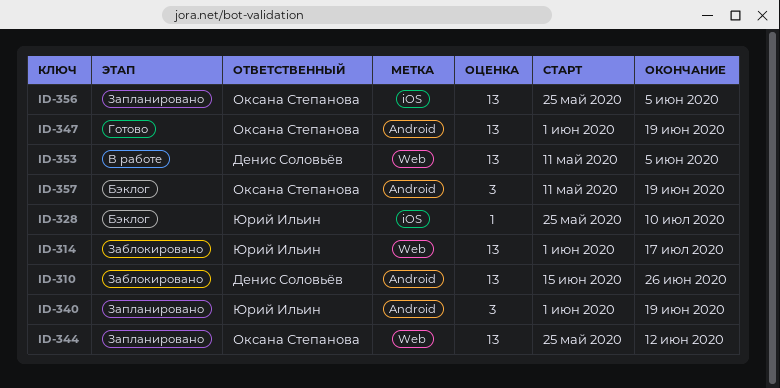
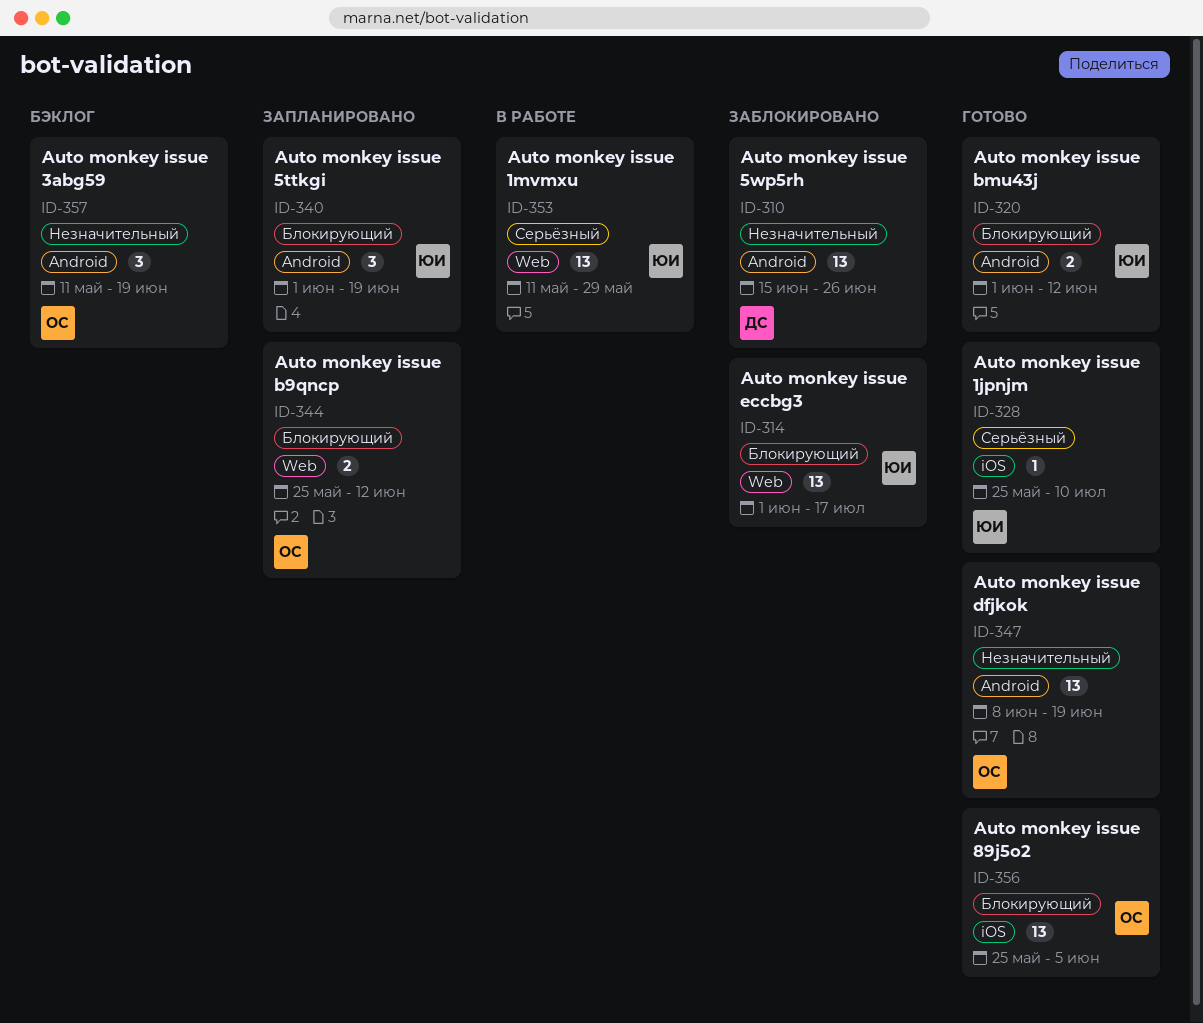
ID-320: none -> present
ID-328, status: Бэклог -> Готово
ID-344, estimate: 13 -> 2
ID-347, start: Jun 1 -> Jun 8
ID-353, owner: Денис Соловьёв -> Юрий Ильин
ID-353, due: Jun 5 -> May 29
ID-356, status: Запланировано -> Готово

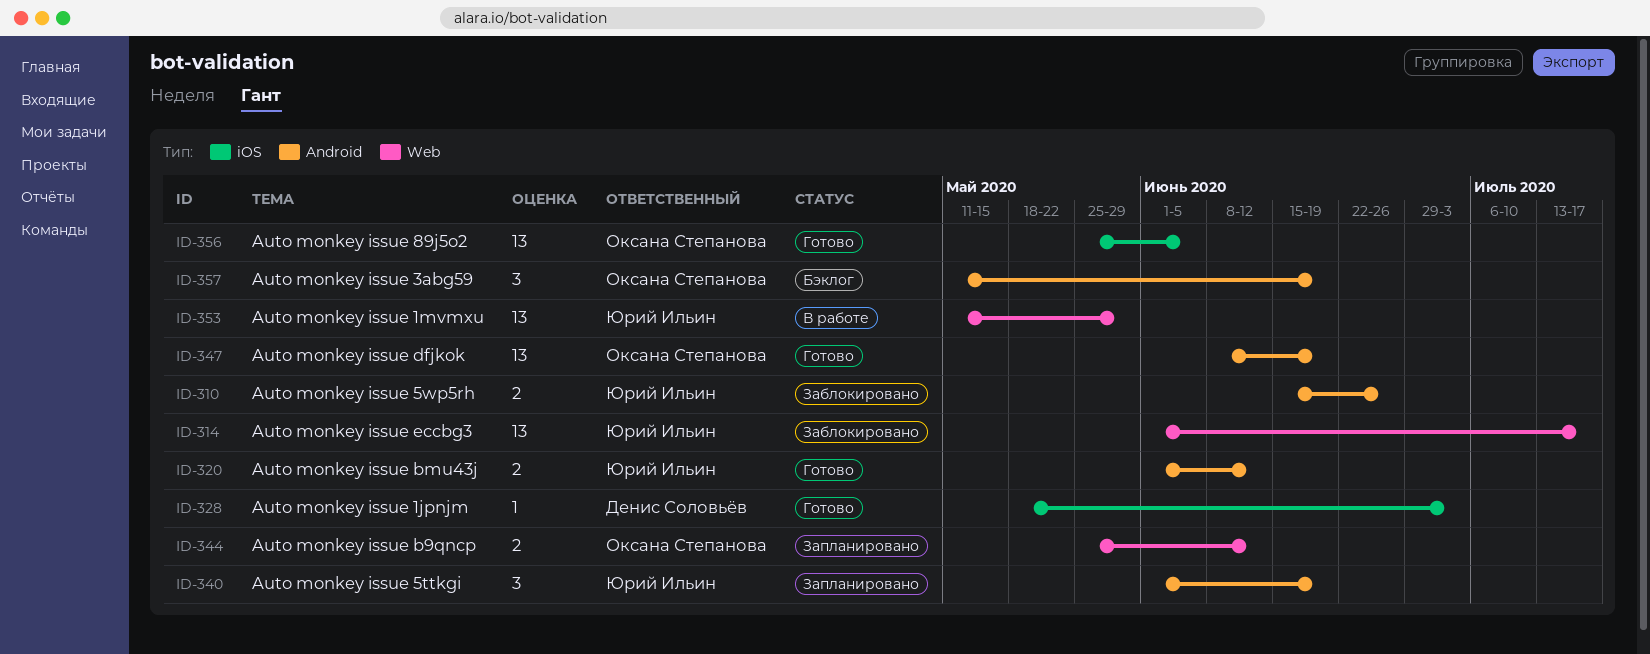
ID-310, owner: Денис Соловьёв -> Юрий Ильин
ID-310, estimate: 13 -> 2
ID-328, owner: Юрий Ильин -> Денис Соловьёв
ID-328, start: May 25 -> May 18
ID-328, due: Jul 10 -> Jul 3

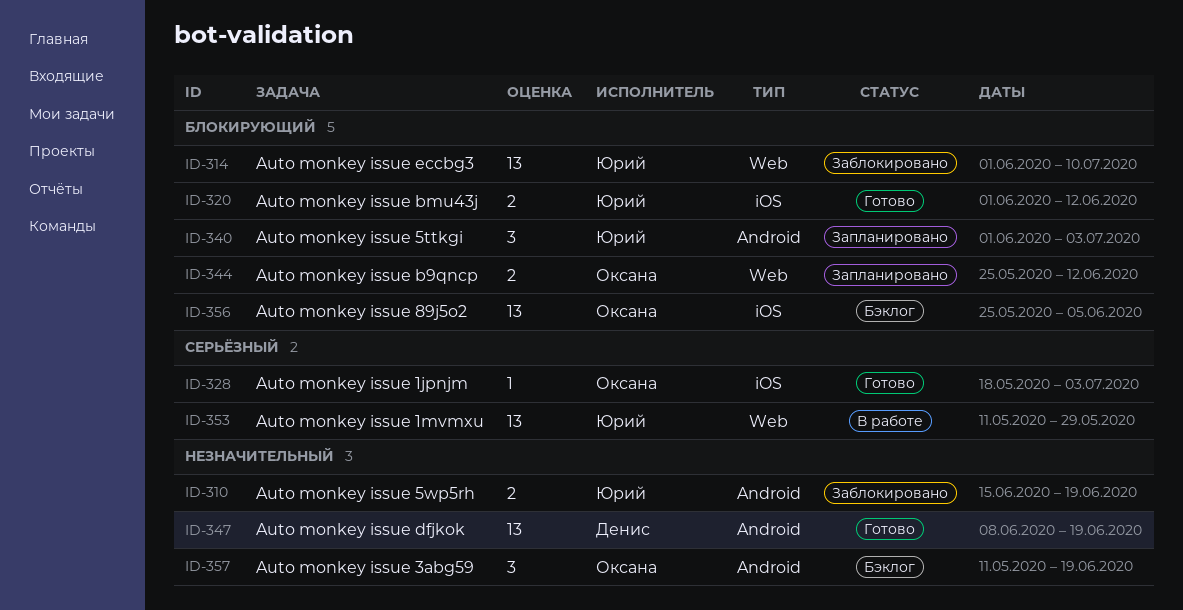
ID-310, due: Jun 26 -> Jun 19
ID-314, due: Jul 17 -> Jul 10
ID-320, label: Android -> iOS
ID-328, owner: Денис Соловьёв -> Оксана Степанова
ID-340, due: Jun 19 -> Jul 3
ID-347, owner: Оксана Степанова -> Денис Соловьёв
ID-356, status: Готово -> Бэклог

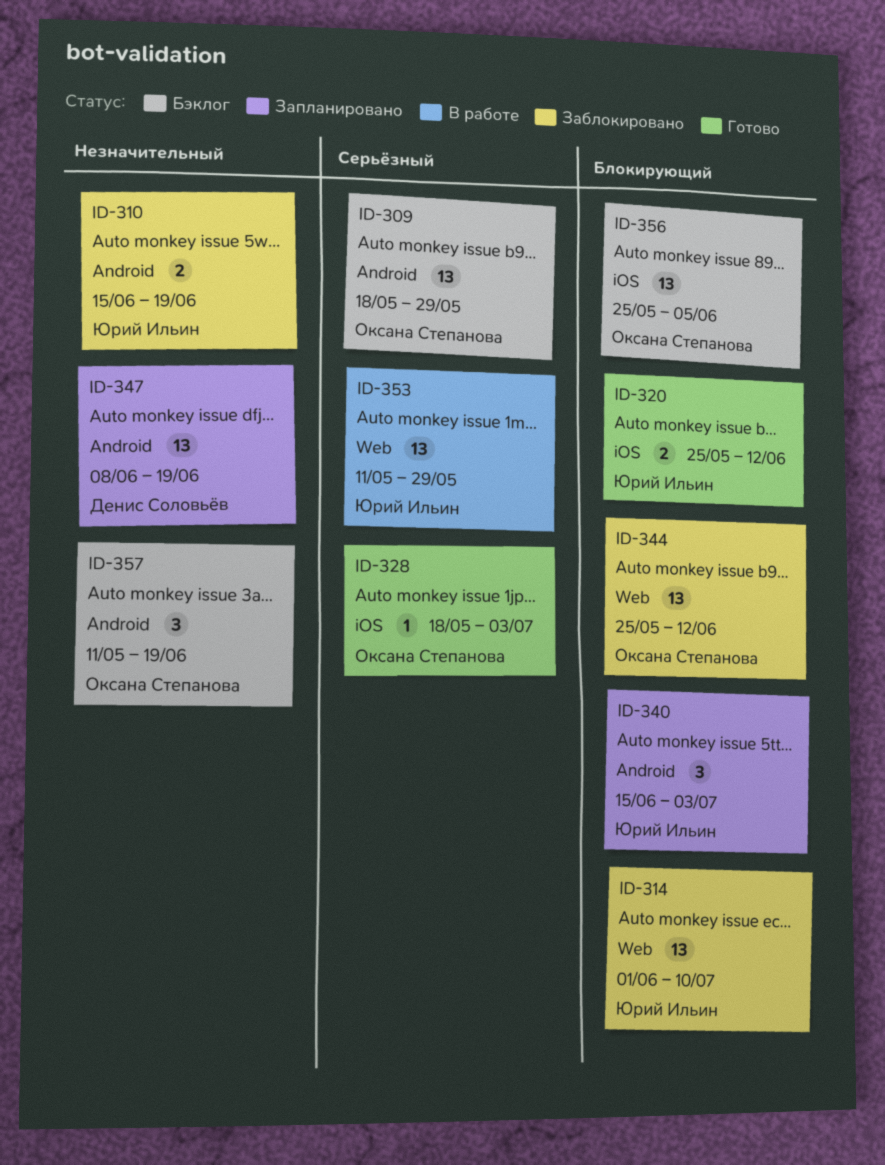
ID-309: none -> present
ID-320, start: Jun 1 -> May 25
ID-340, start: Jun 1 -> Jun 15
ID-344, status: Запланировано -> Заблокировано
ID-344, estimate: 2 -> 13
ID-347, status: Готово -> Запланировано

